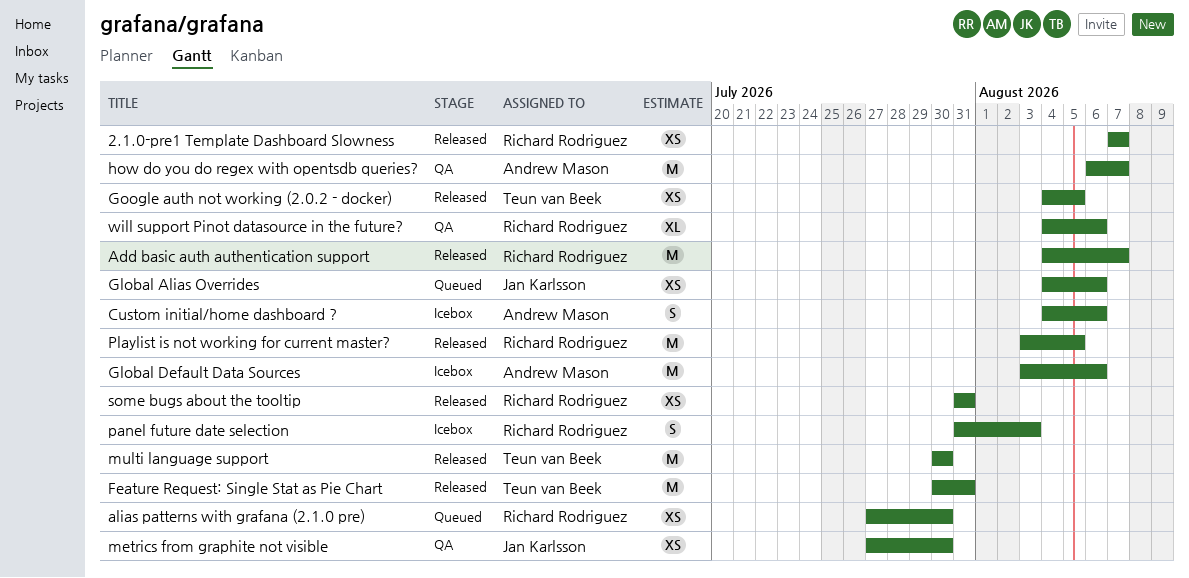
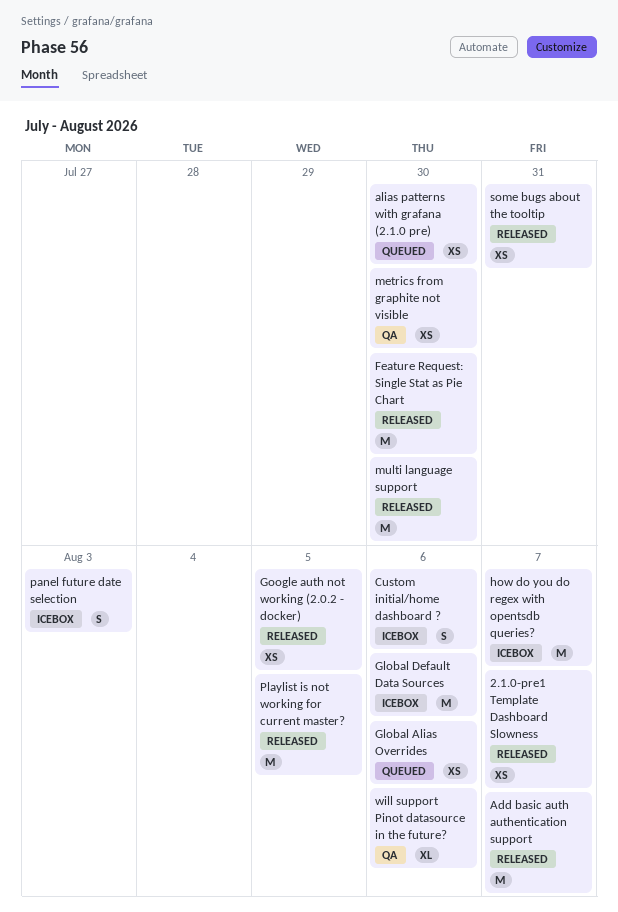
Feature Request: Single Stat as Pie Chart, due: Jul 31 -> Jul 30
how do you do regex with opentsdb queries?, status: QA -> Icebox

